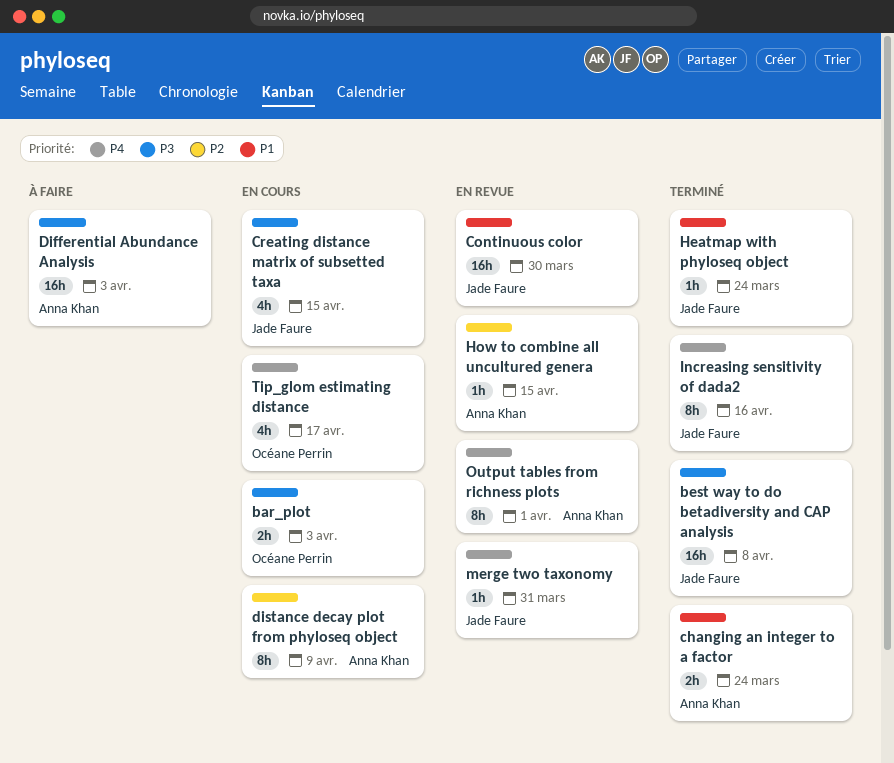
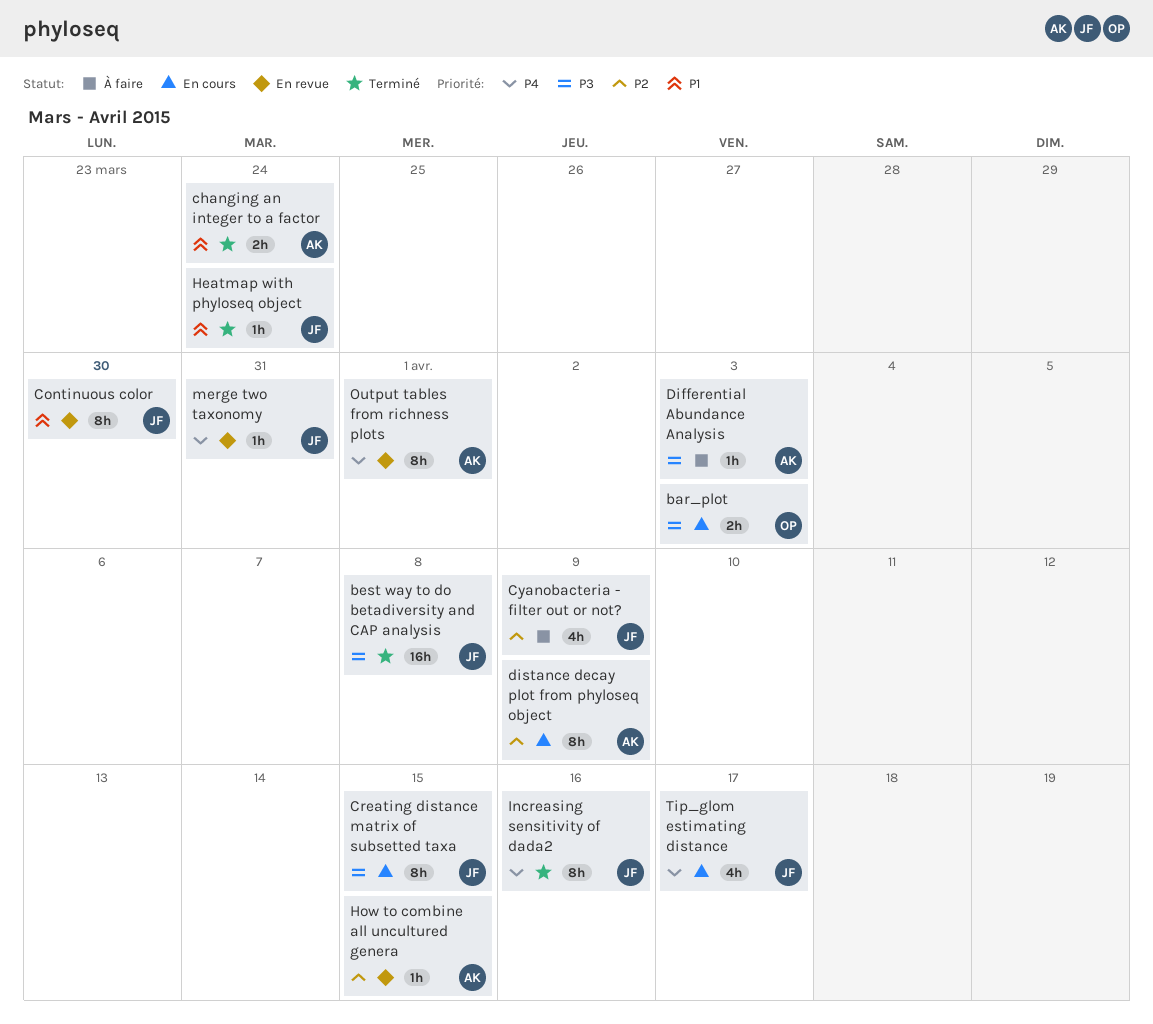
Continuous color, estimate: 16h -> 8h
Creating distance matrix of subsetted taxa, estimate: 4h -> 8h
Cyanobacteria - filter out or not?: none -> present
Differential Abundance Analysis, estimate: 16h -> 1h
Tip_glom estimating distance, owner: Océane Perrin -> Jade Faure

